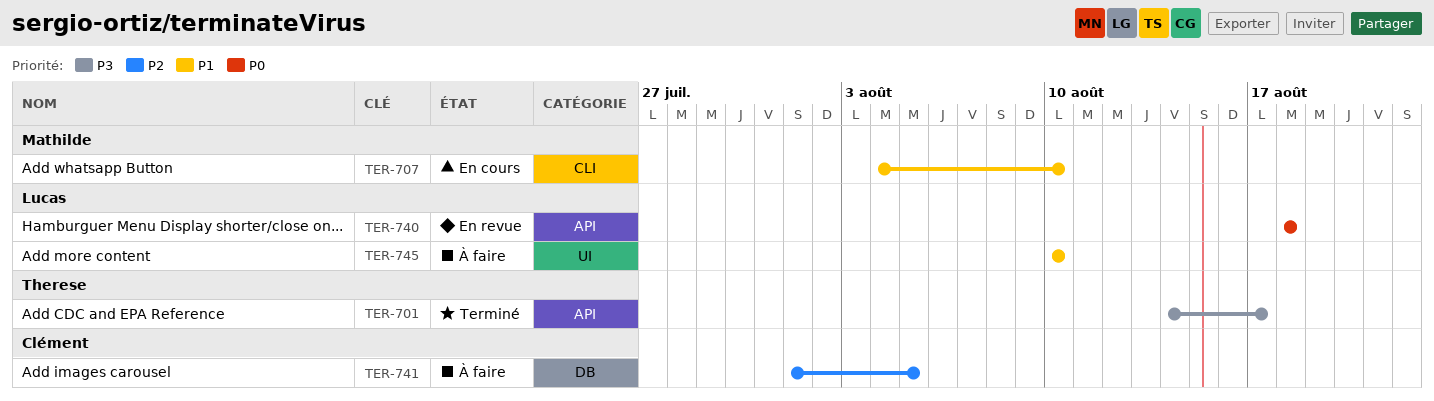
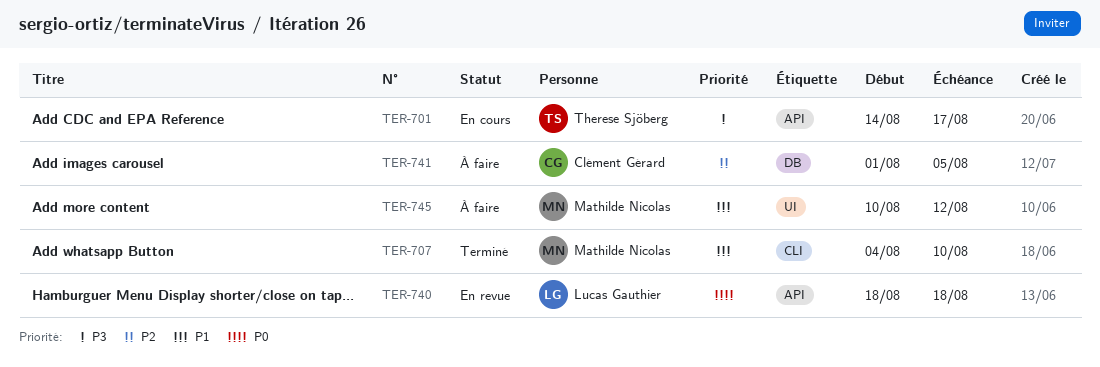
TER-701, status: Terminé -> En cours
TER-707, status: En cours -> Terminé
TER-745, owner: Lucas Gauthier -> Mathilde Nicolas
TER-745, due: Aug 10 -> Aug 12

